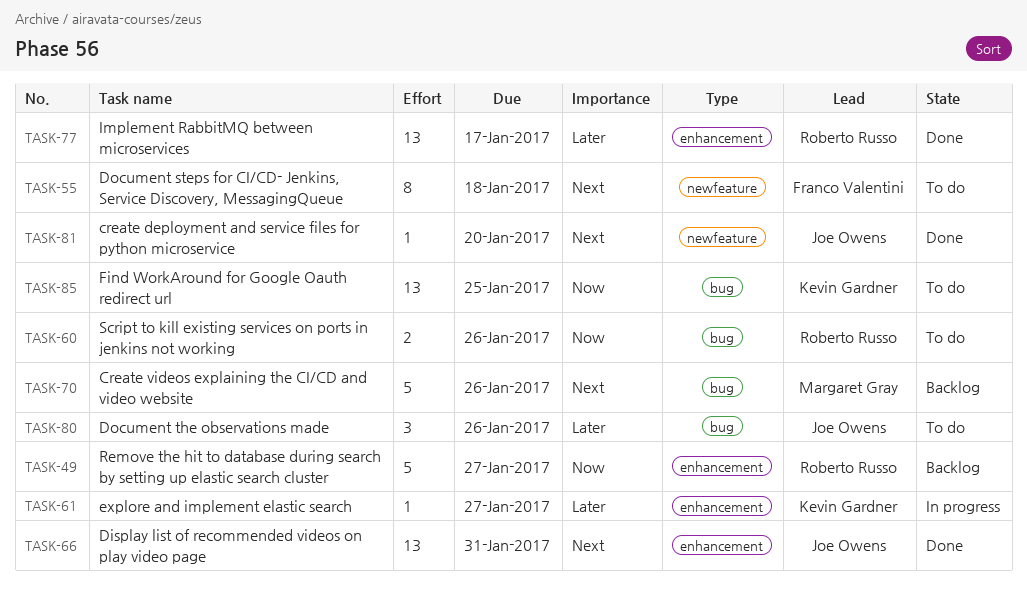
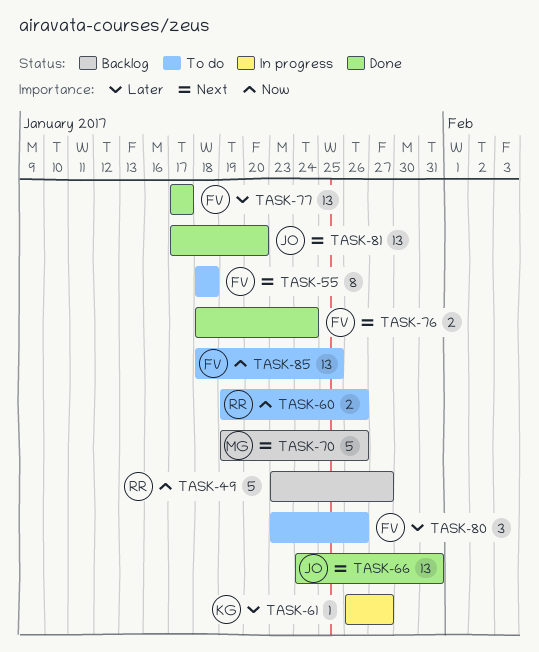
TASK-76: none -> present
TASK-77, owner: Roberto Russo -> Franco Valentini
TASK-80, owner: Joe Owens -> Franco Valentini
TASK-81, estimate: 1 -> 13
TASK-85, owner: Kevin Gardner -> Franco Valentini

